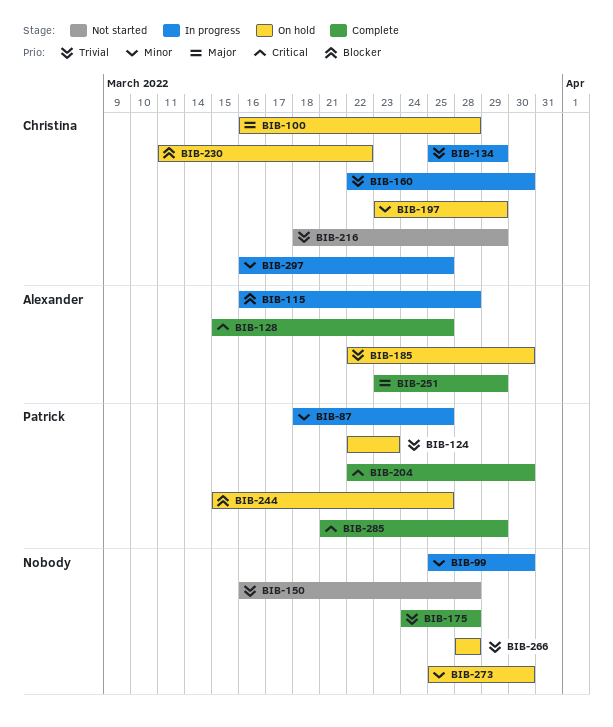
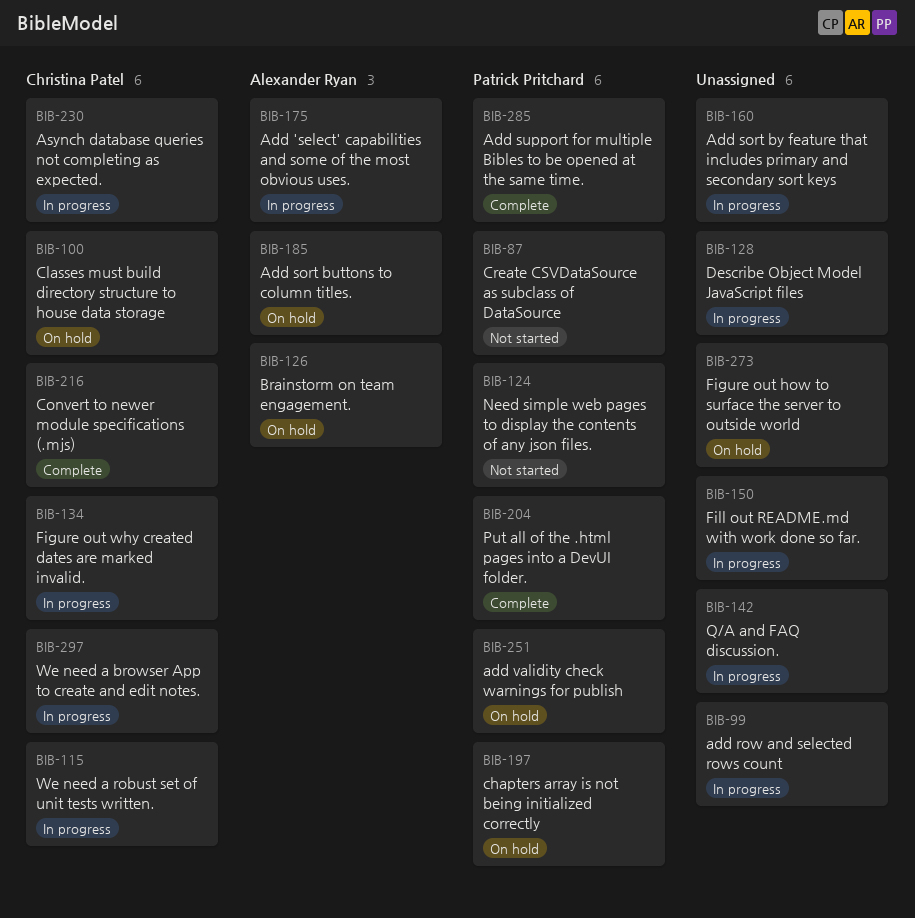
BIB-87, status: In progress -> Not started
BIB-115, owner: Alexander Ryan -> Christina Patel
BIB-124, status: On hold -> Not started
BIB-126: none -> present
BIB-128, status: Complete -> In progress
BIB-128, owner: Alexander Ryan -> none
BIB-142: none -> present
BIB-150, status: Not started -> In progress
BIB-160, owner: Christina Patel -> none
BIB-175, status: Complete -> In progress
BIB-175, owner: none -> Alexander Ryan
BIB-197, owner: Christina Patel -> Patrick Pritchard
BIB-216, status: Not started -> Complete
BIB-230, status: On hold -> In progress
BIB-244: present -> none
BIB-251, status: Complete -> On hold
BIB-251, owner: Alexander Ryan -> Patrick Pritchard
BIB-266: present -> none

